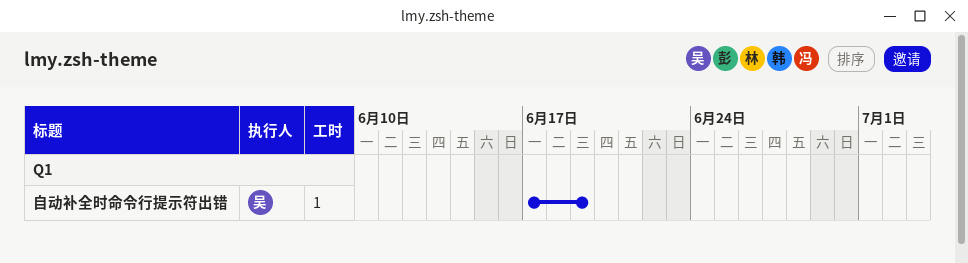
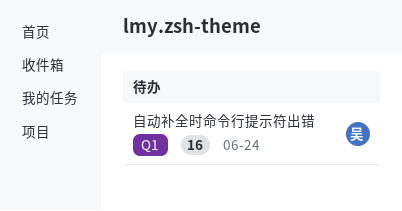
自动补全时命令行提示符出错, estimate: 1 -> 16
自动补全时命令行提示符出错, due: Jun 19 -> Jun 24

